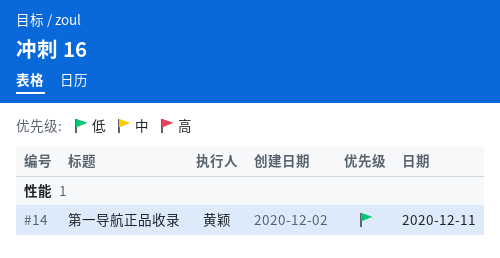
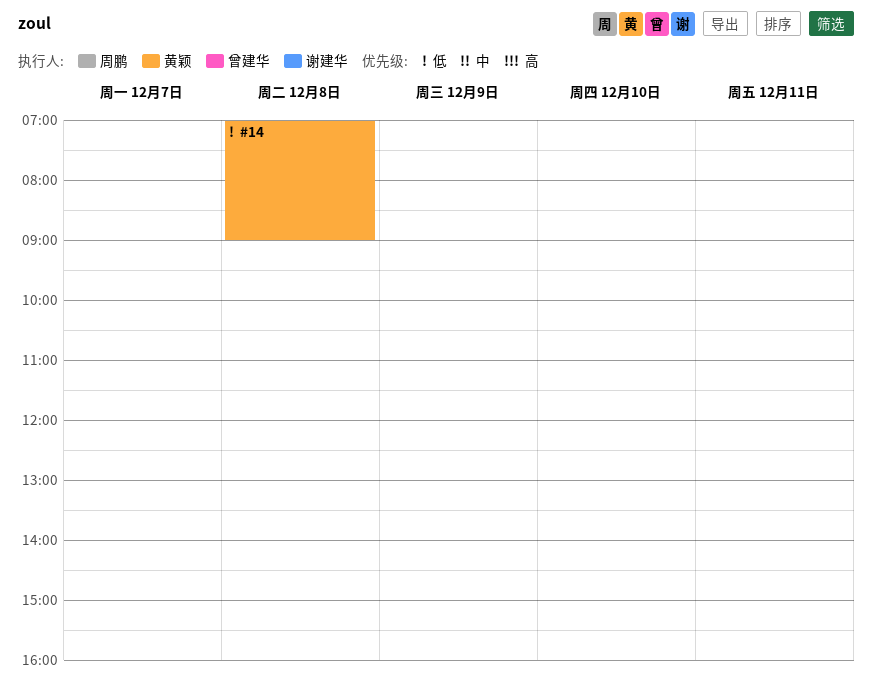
#14, day: Dec 11 -> Dec 8

